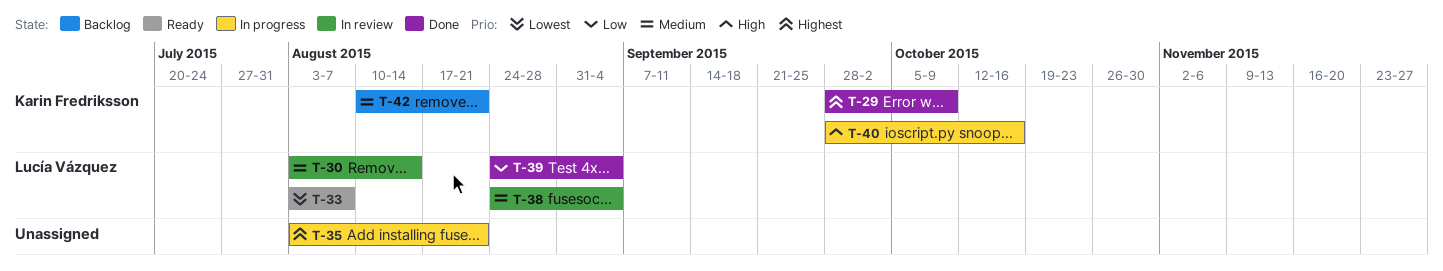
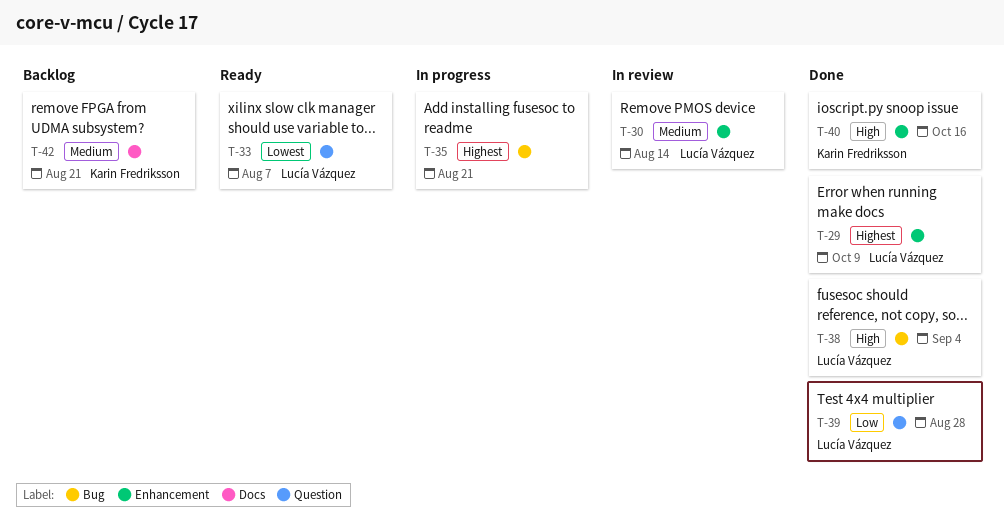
T-29, owner: Karin Fredriksson -> Lucía Vázquez
T-38, status: In review -> Done
T-38, priority: Medium -> High
T-39, due: Sep 4 -> Aug 28
T-40, status: In progress -> Done

